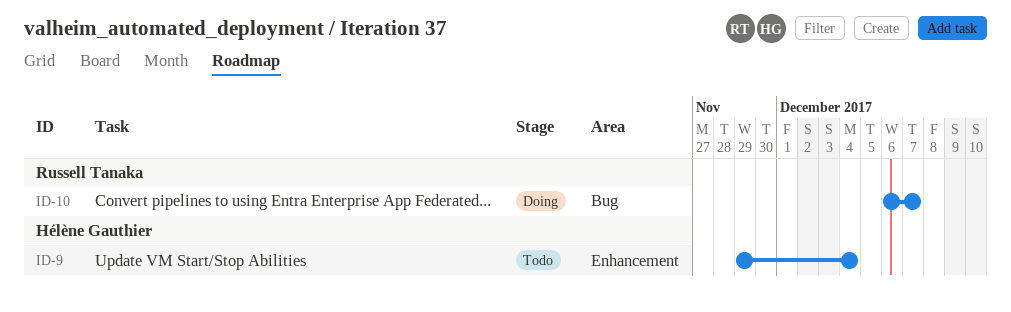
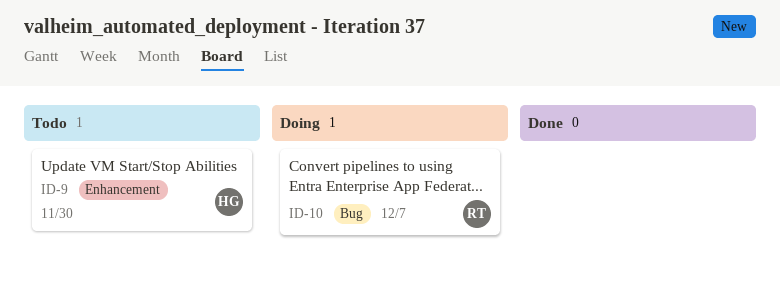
ID-9, due: Dec 4 -> Nov 30

